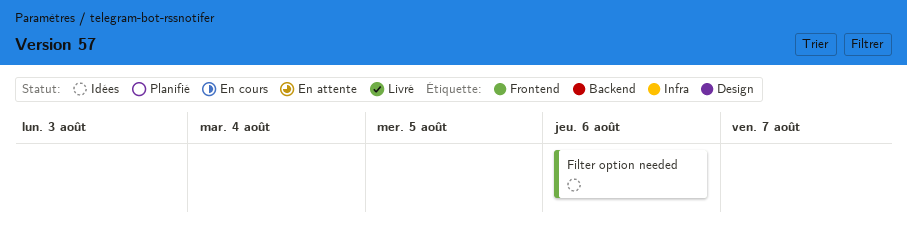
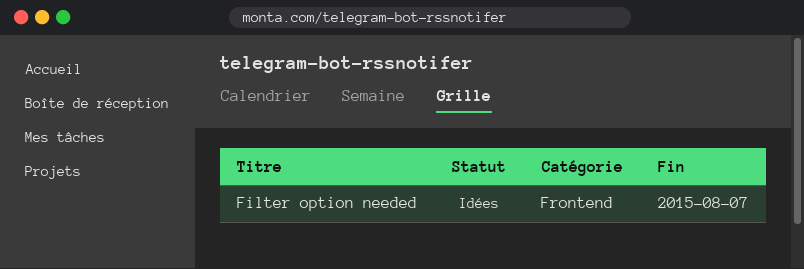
Filter option needed, due: Aug 6 -> Aug 7

